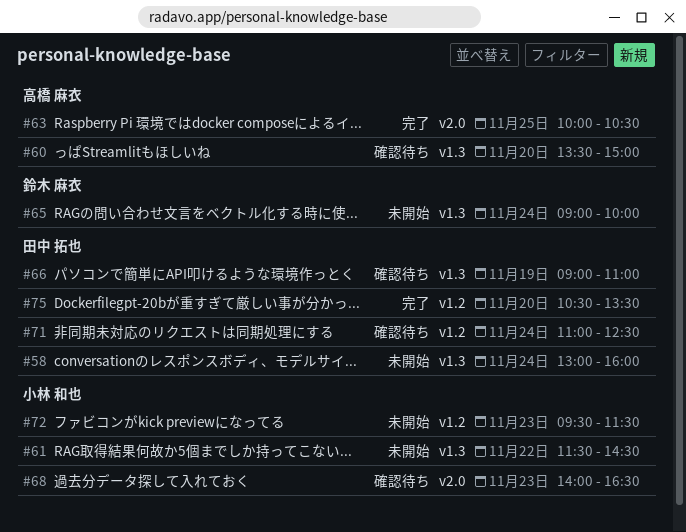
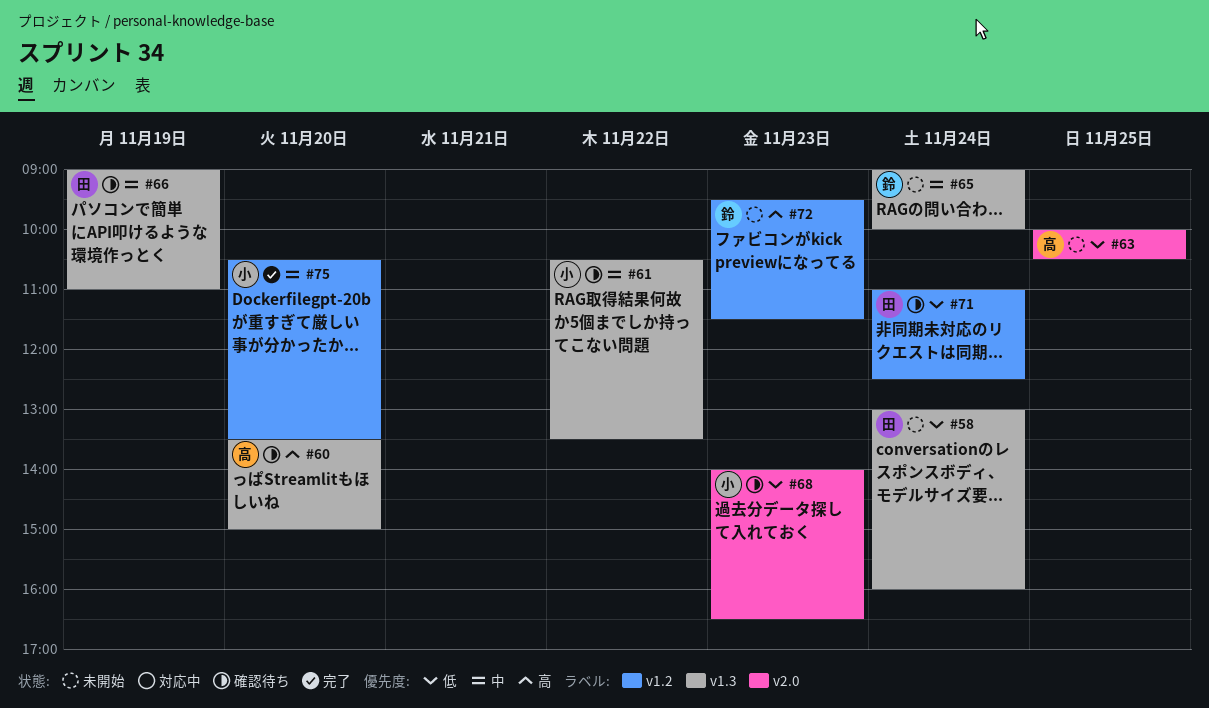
#61, status: 未開始 -> 確認待ち
#61, begins: 11:30 -> 10:30
#61, ends: 14:30 -> 13:30
#63, status: 完了 -> 未開始
#72, owner: 小林 和也 -> 鈴木 麻衣
#75, owner: 田中 拓也 -> 小林 和也

